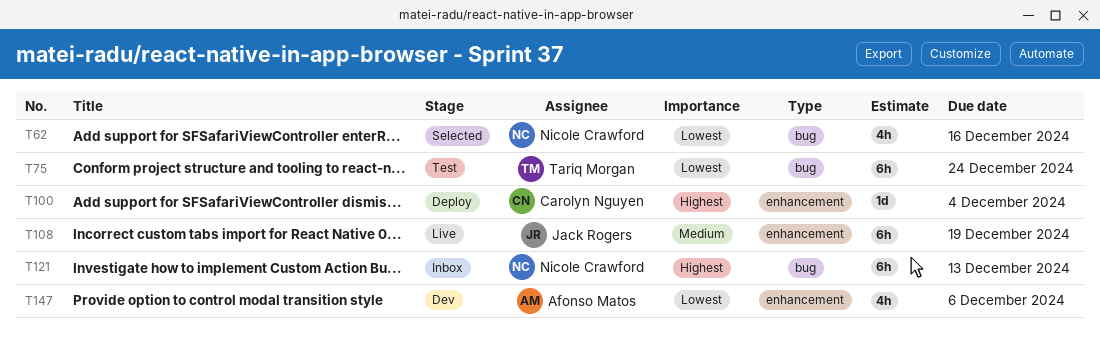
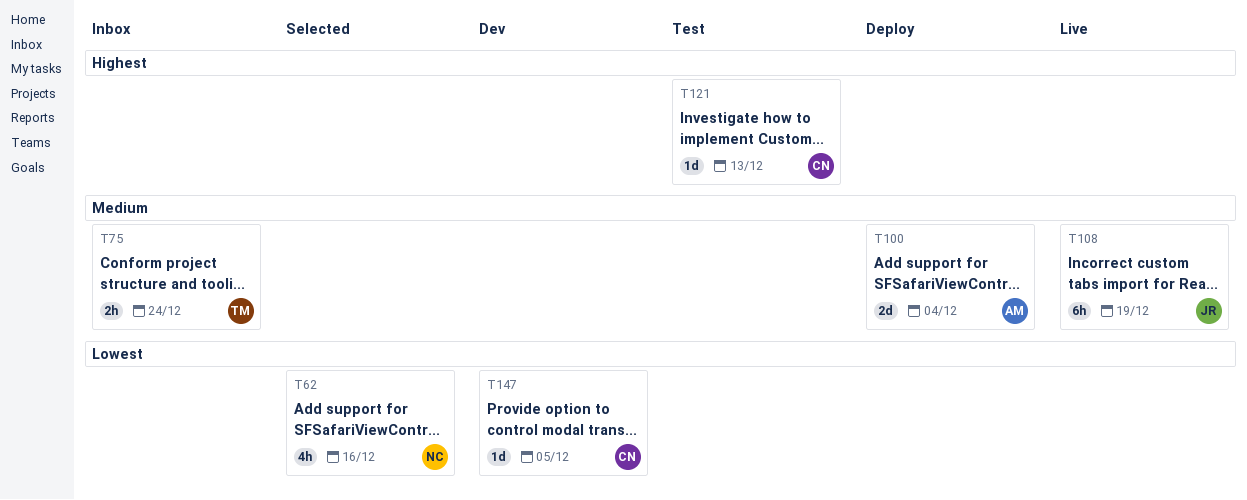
T75, status: Test -> Inbox
T75, priority: Lowest -> Medium
T75, estimate: 6h -> 2h
T100, owner: Carolyn Nguyen -> Afonso Matos
T100, priority: Highest -> Medium
T100, estimate: 1d -> 2d
T121, status: Inbox -> Test
T121, owner: Nicole Crawford -> Carolyn Nguyen
T121, estimate: 6h -> 1d
T147, owner: Afonso Matos -> Carolyn Nguyen
T147, estimate: 4h -> 1d
T147, due: Dec 6 -> Dec 5

